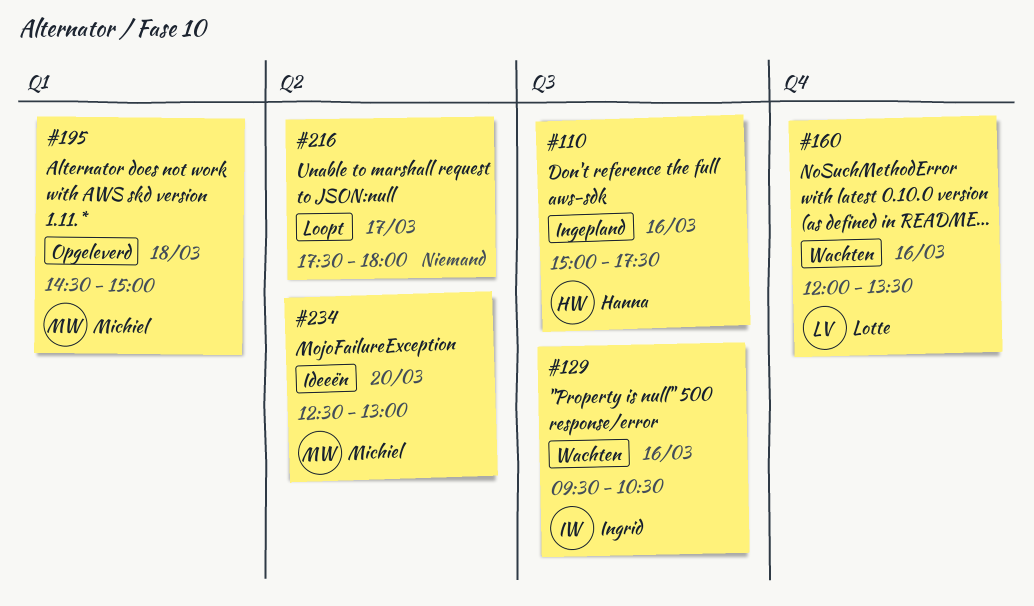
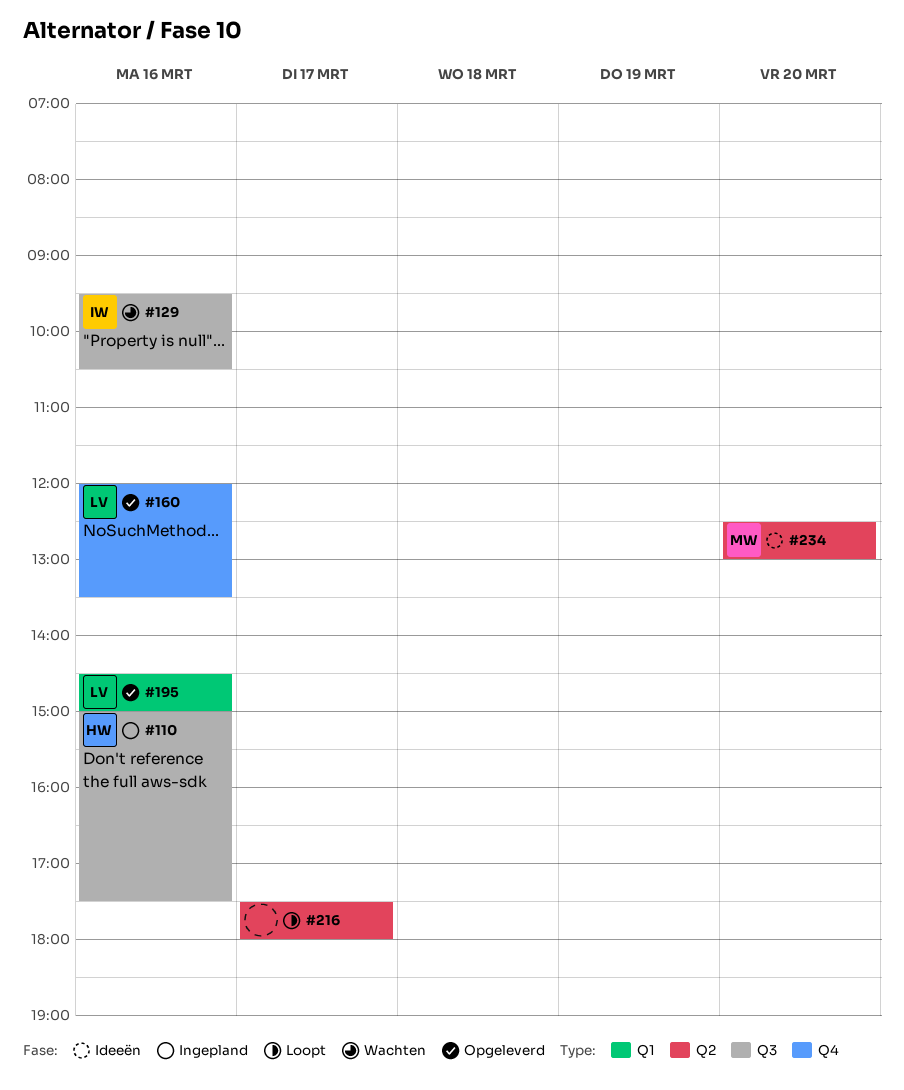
#160, status: Wachten -> Opgeleverd
#195, owner: Michiel -> Lotte
#195, day: Mar 18 -> Mar 16

